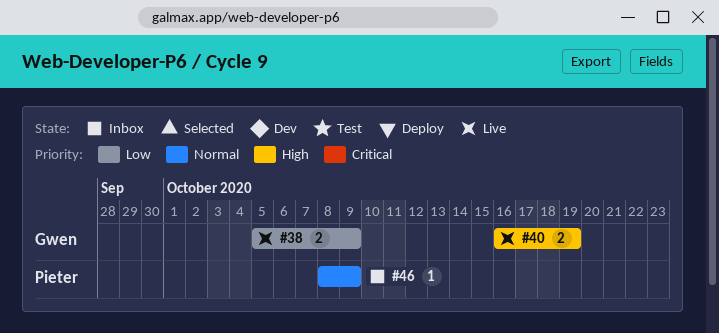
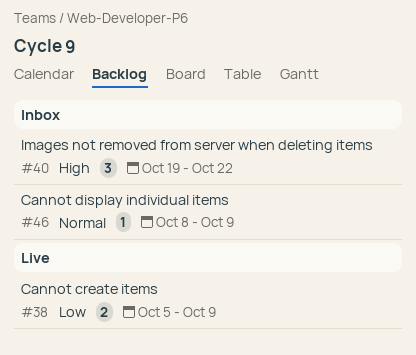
#40, status: Live -> Inbox
#40, estimate: 2 -> 3
#40, start: Oct 16 -> Oct 19
#40, due: Oct 19 -> Oct 22

